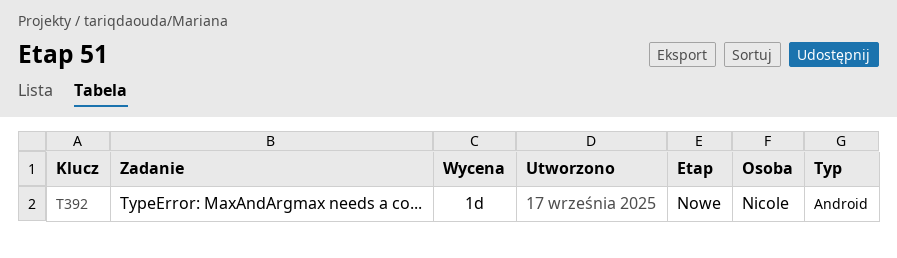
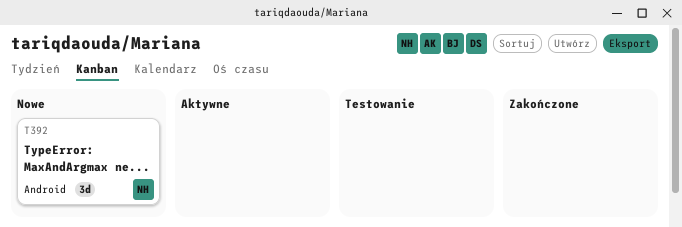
T392, estimate: 1d -> 3d

